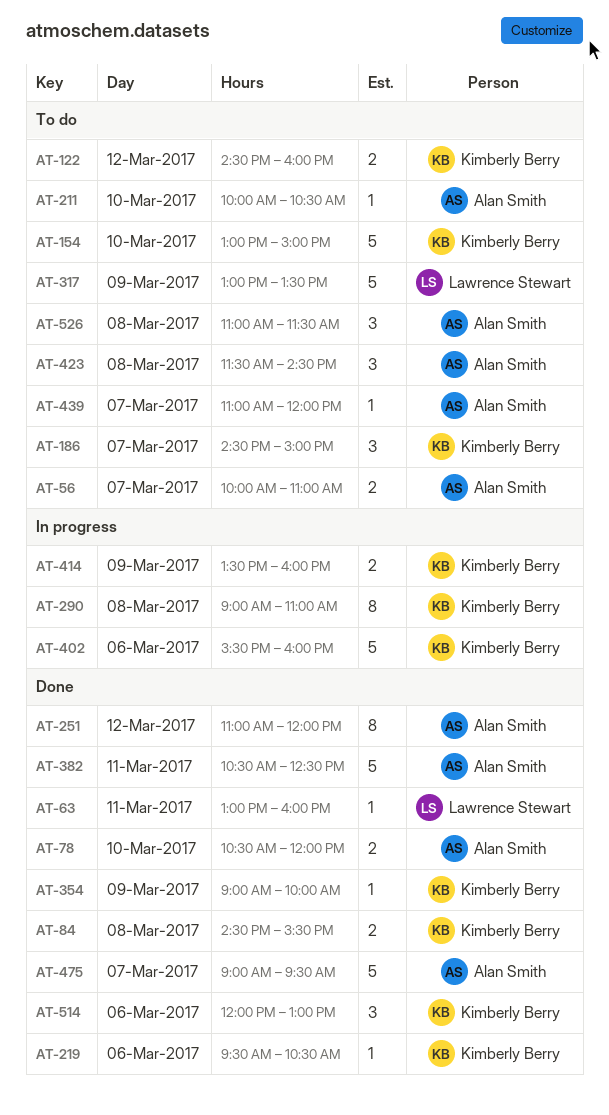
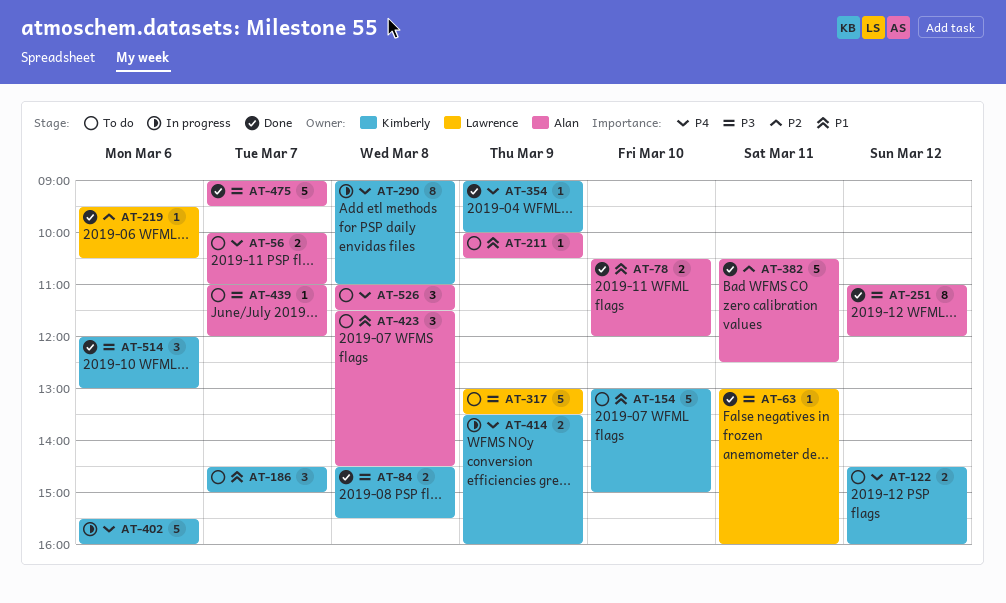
AT-211, day: Mar 10 -> Mar 9
AT-219, owner: Kimberly Berry -> Lawrence Stewart

